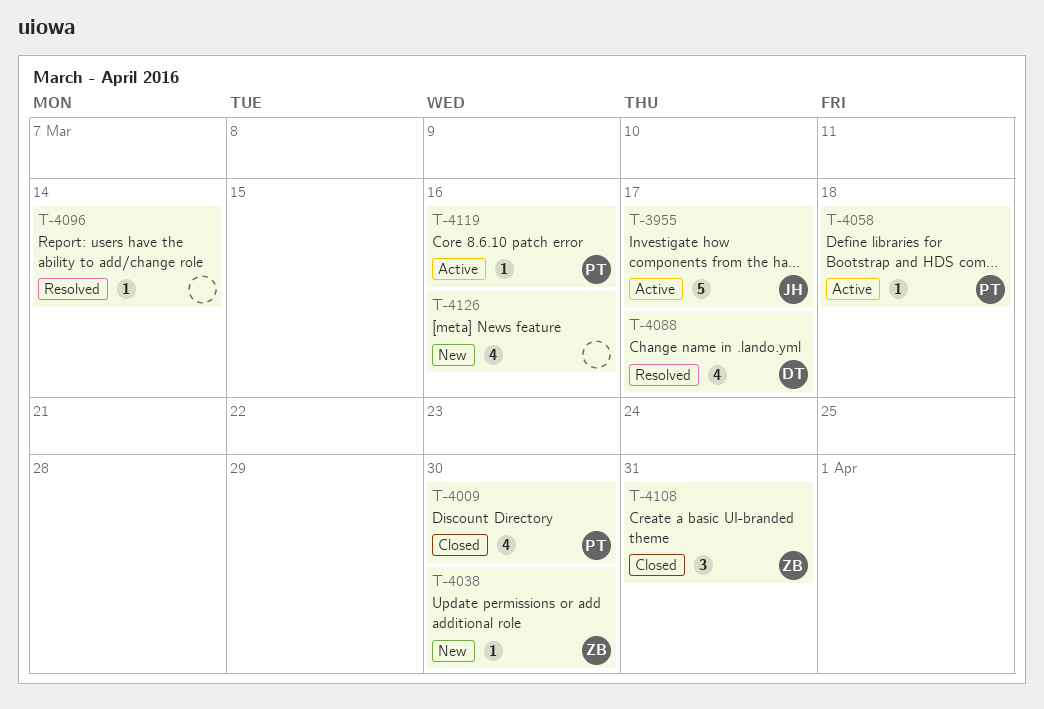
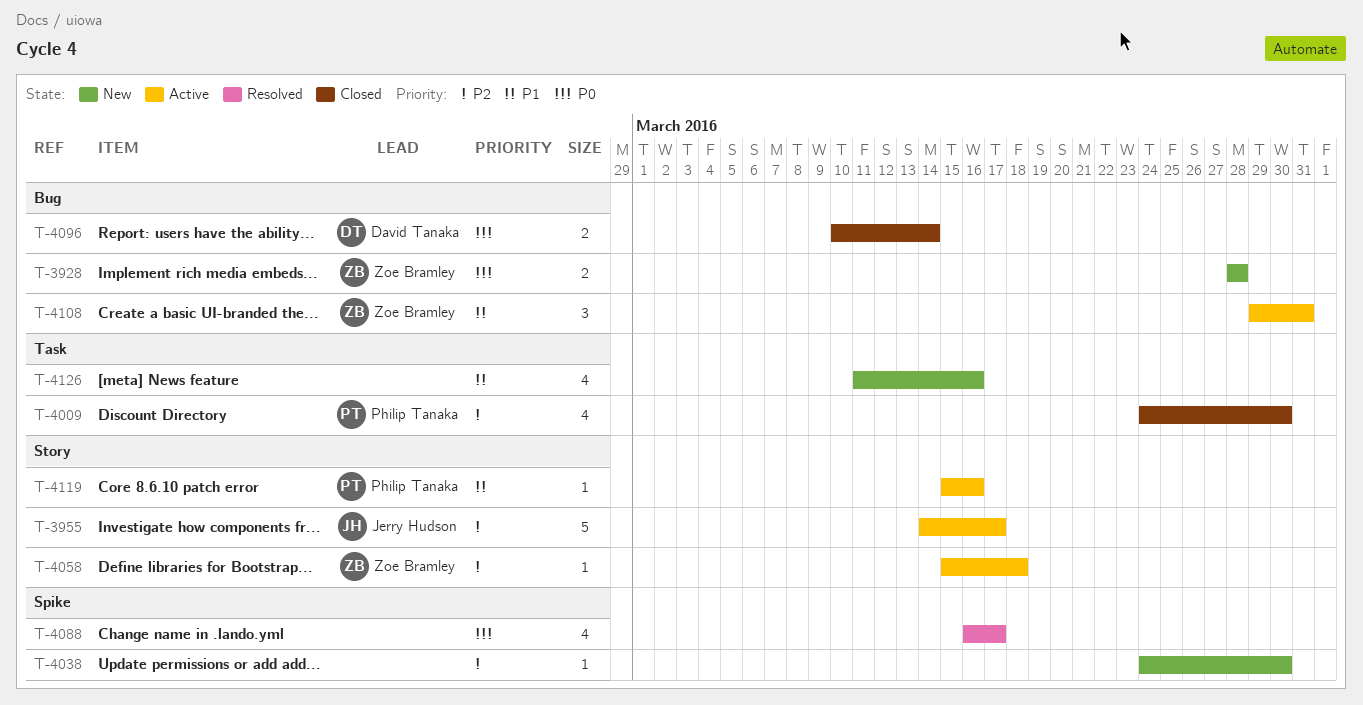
T-3928: none -> present
T-4038, owner: Zoe Bramley -> none
T-4058, owner: Philip Tanaka -> Zoe Bramley
T-4088, owner: David Tanaka -> none
T-4096, status: Resolved -> Closed
T-4096, owner: none -> David Tanaka
T-4096, estimate: 1 -> 2
T-4108, status: Closed -> Active

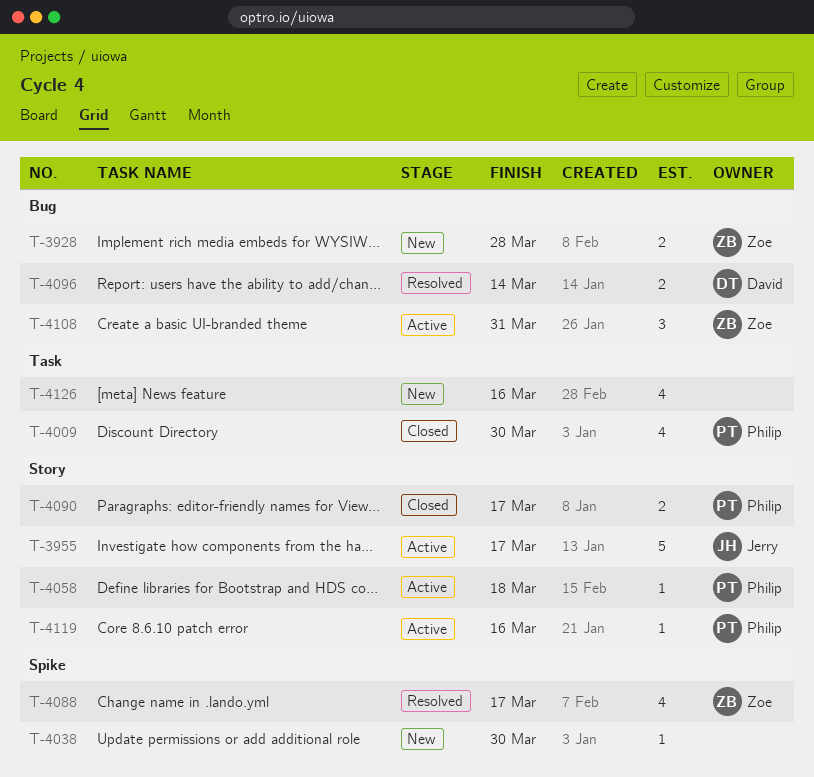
T-4058, owner: Zoe Bramley -> Philip Tanaka
T-4088, owner: none -> Zoe Bramley
T-4090: none -> present
T-4096, status: Closed -> Resolved

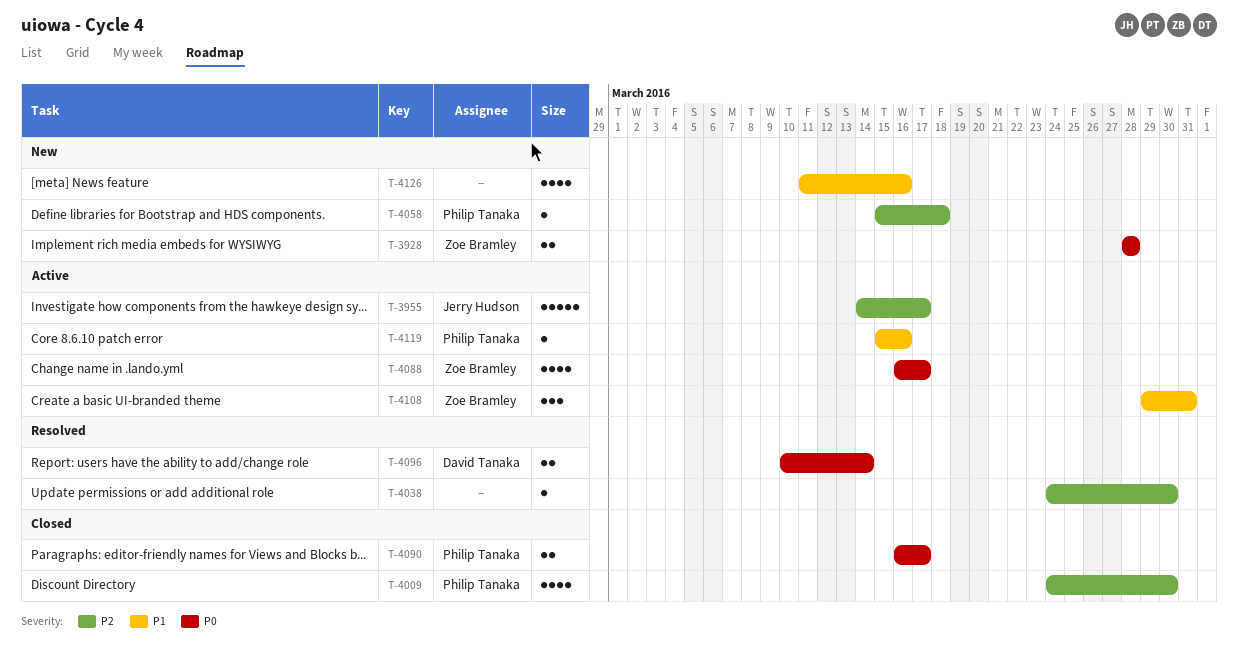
T-4038, status: New -> Resolved
T-4058, status: Active -> New
T-4088, status: Resolved -> Active

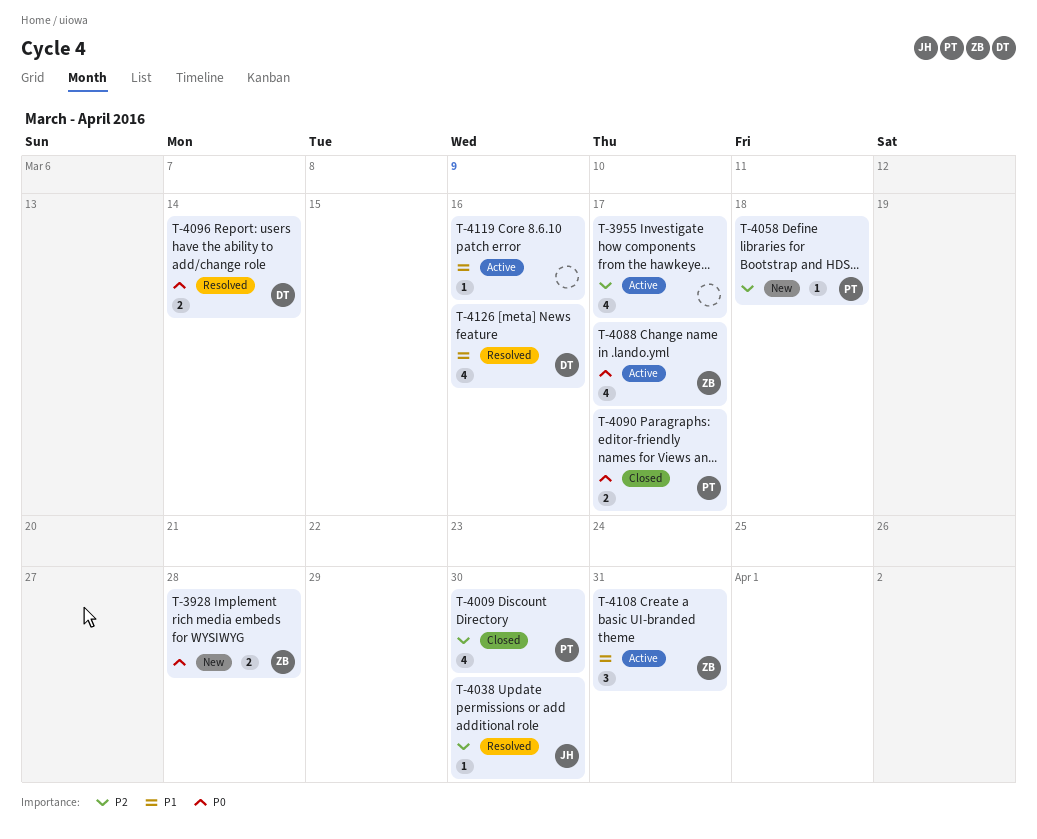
T-3955, owner: Jerry Hudson -> none
T-3955, estimate: 5 -> 4
T-4038, owner: none -> Jerry Hudson
T-4119, owner: Philip Tanaka -> none
T-4126, status: New -> Resolved
T-4126, owner: none -> David Tanaka

